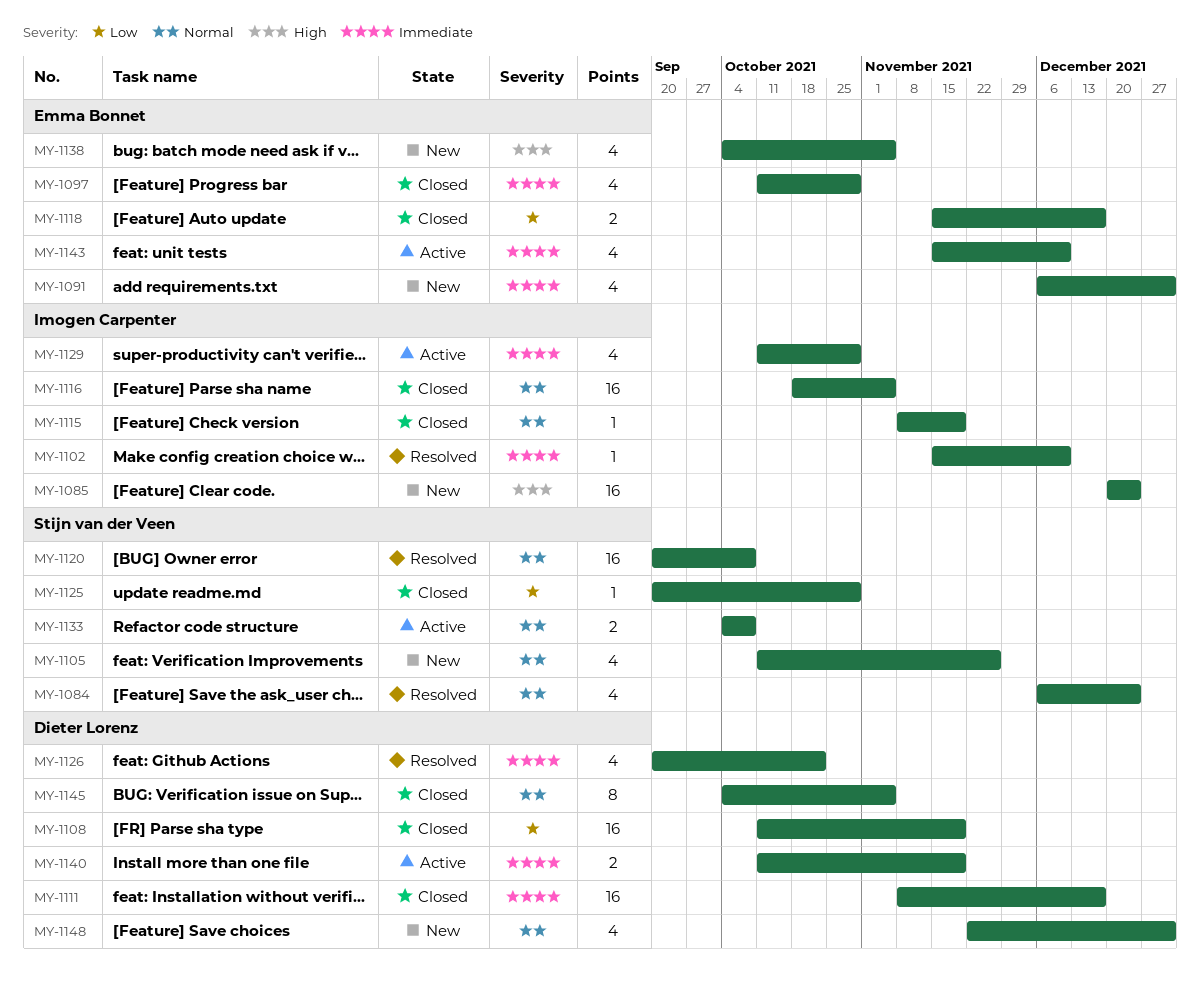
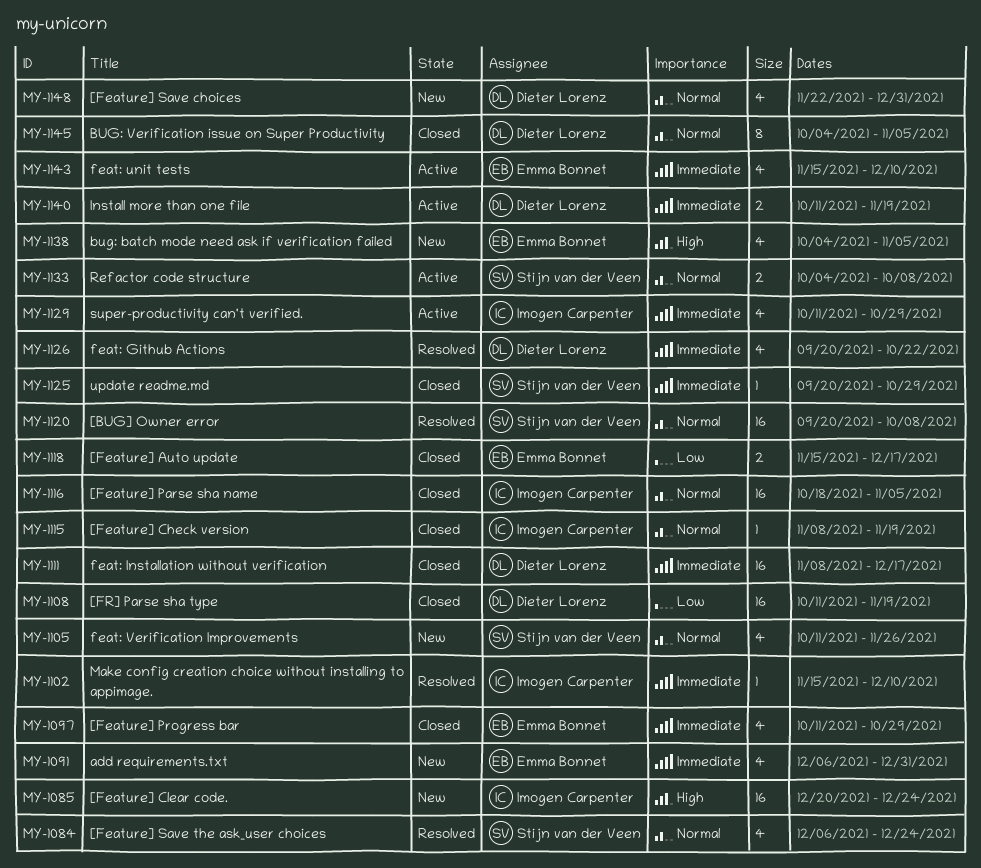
MY-1125, priority: Low -> Immediate

